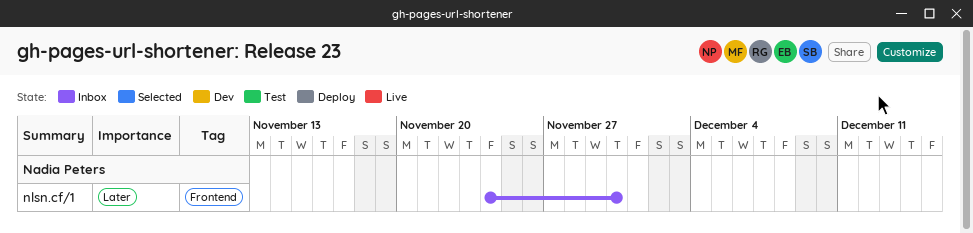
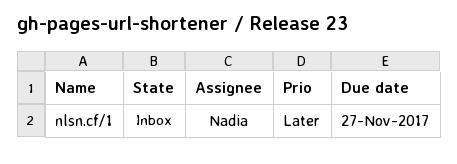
nlsn.cf/1, due: Nov 30 -> Nov 27

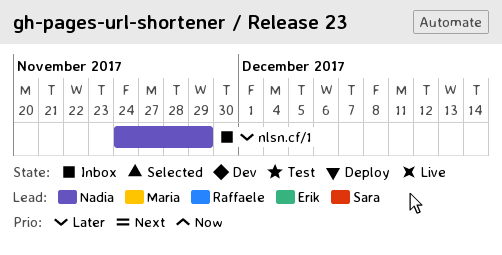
nlsn.cf/1, due: Nov 27 -> Nov 29

